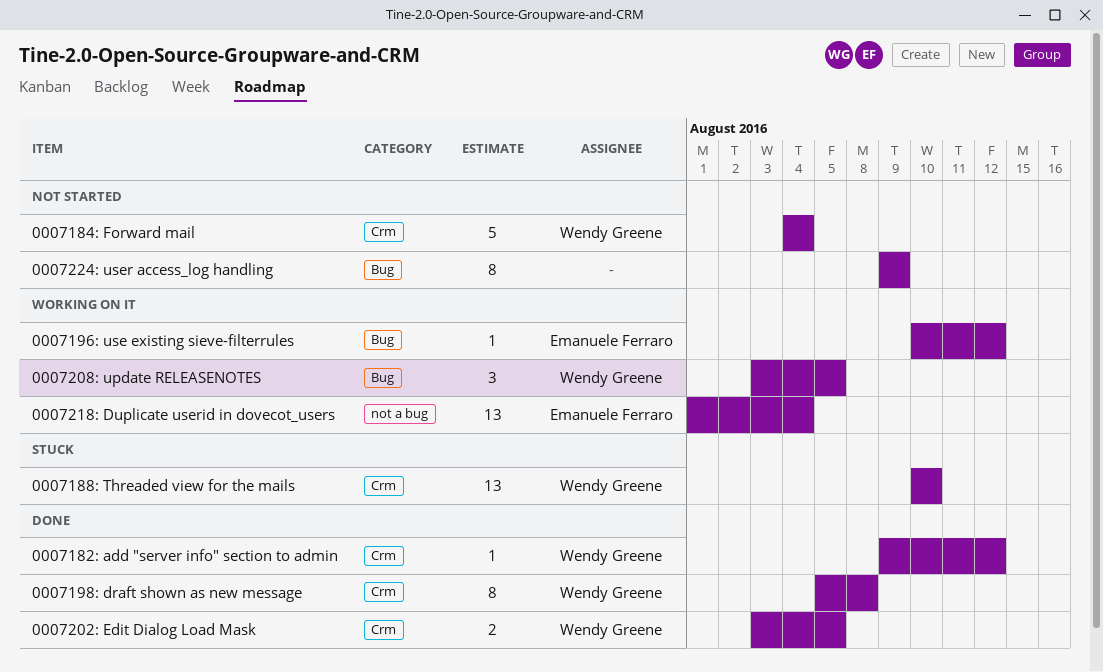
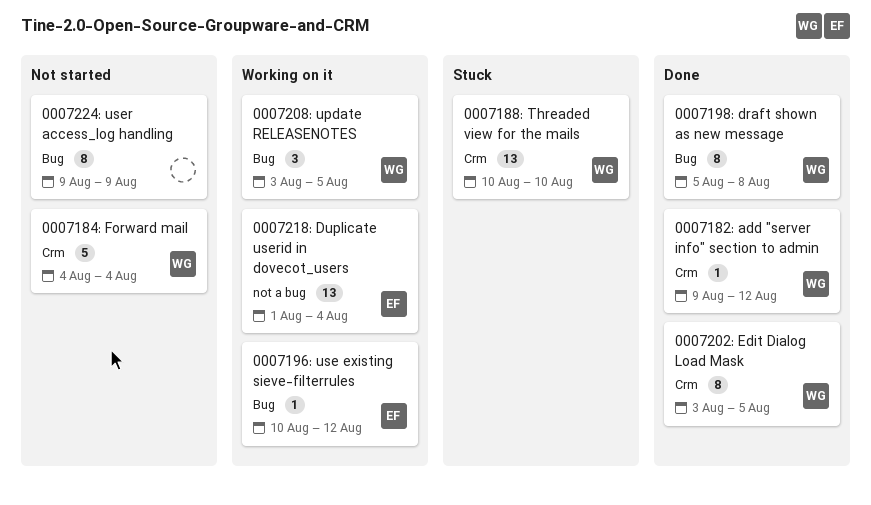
0007198: draft shown as new message, label: Crm -> Bug
0007202: Edit Dialog Load Mask, estimate: 2 -> 8

